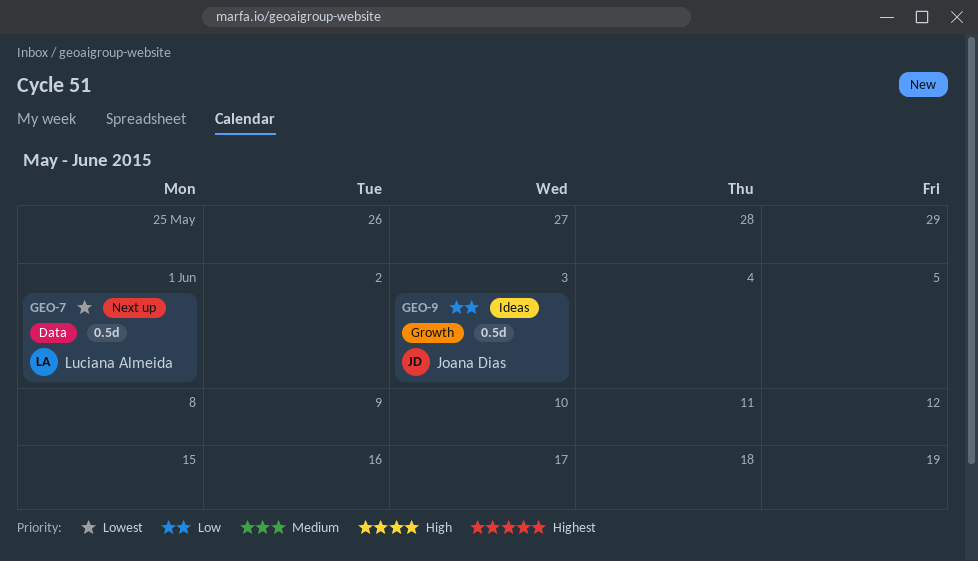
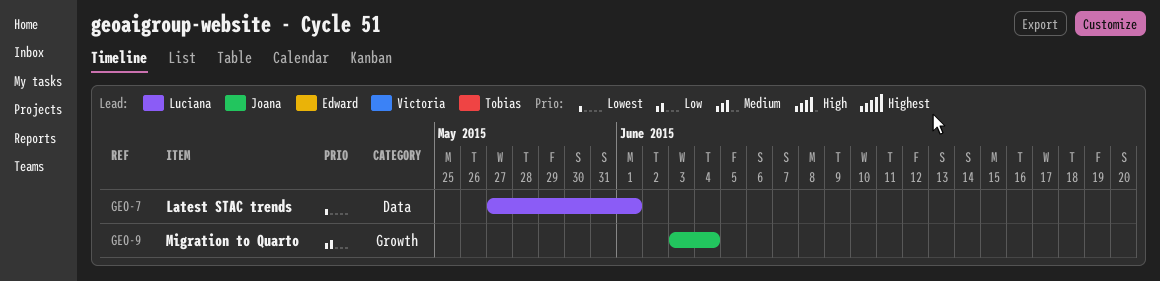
GEO-9, due: Jun 3 -> Jun 4

